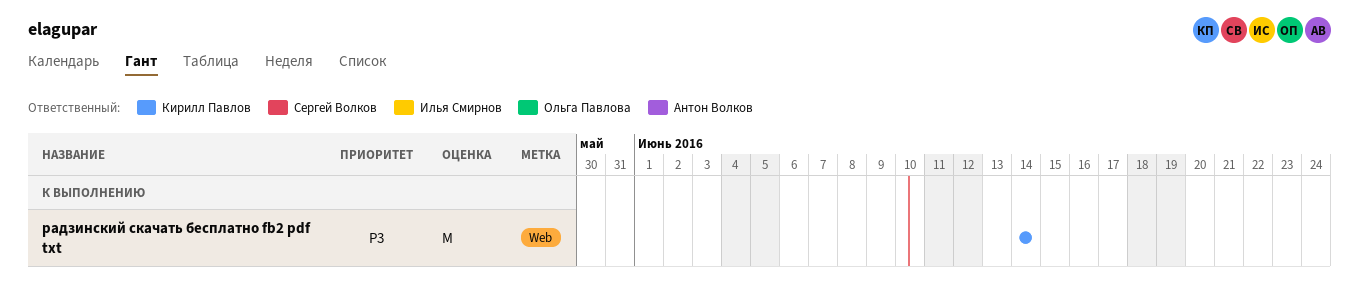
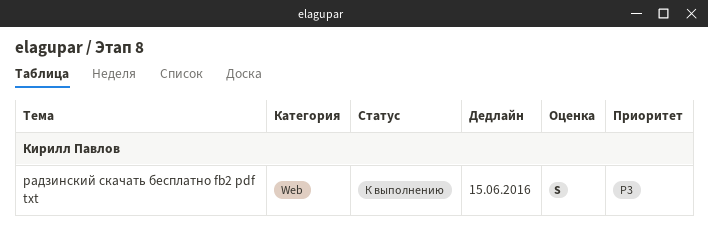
радзинский скачать бесплатно fb2 pdf txt, estimate: M -> S
радзинский скачать бесплатно fb2 pdf txt, due: Jun 14 -> Jun 15

